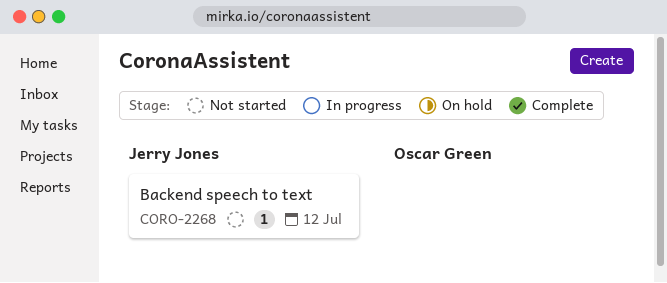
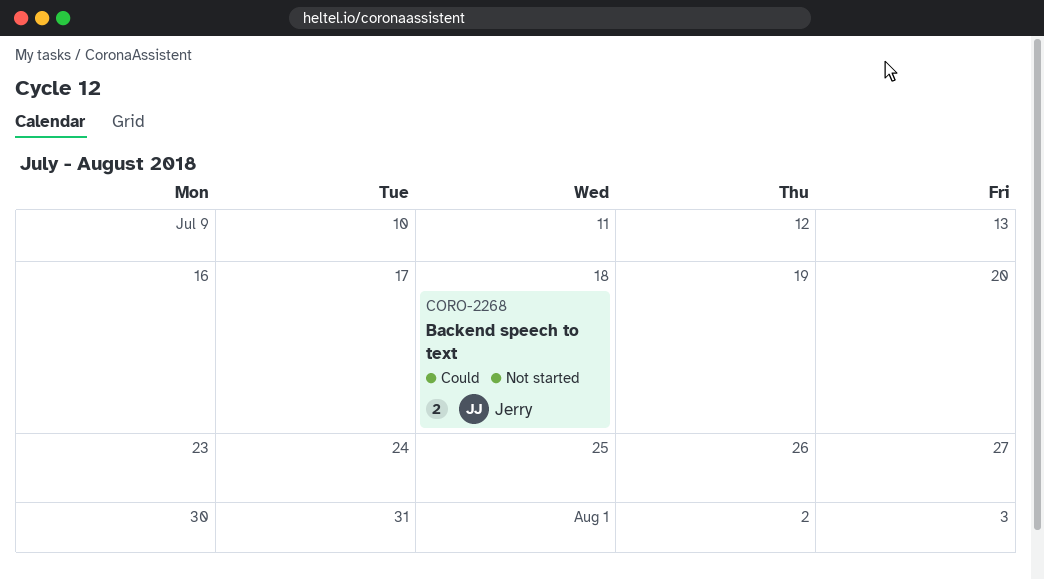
CORO-2268, estimate: 1 -> 2
CORO-2268, due: Jul 12 -> Jul 18

